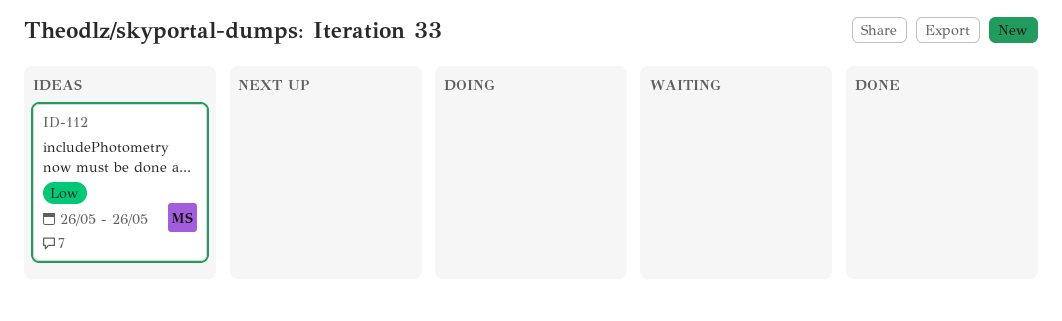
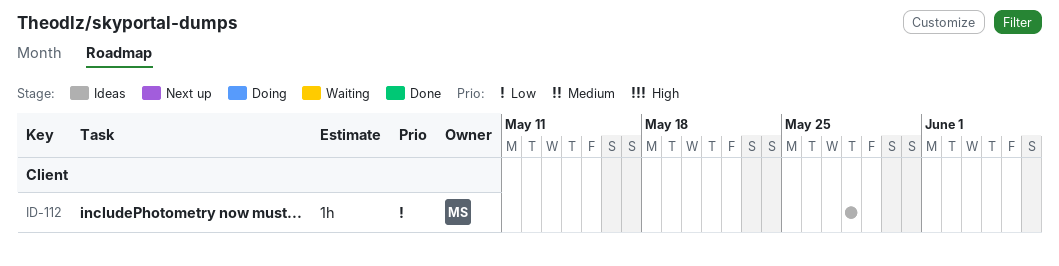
ID-112, start: May 26 -> May 28
ID-112, due: May 26 -> May 28

